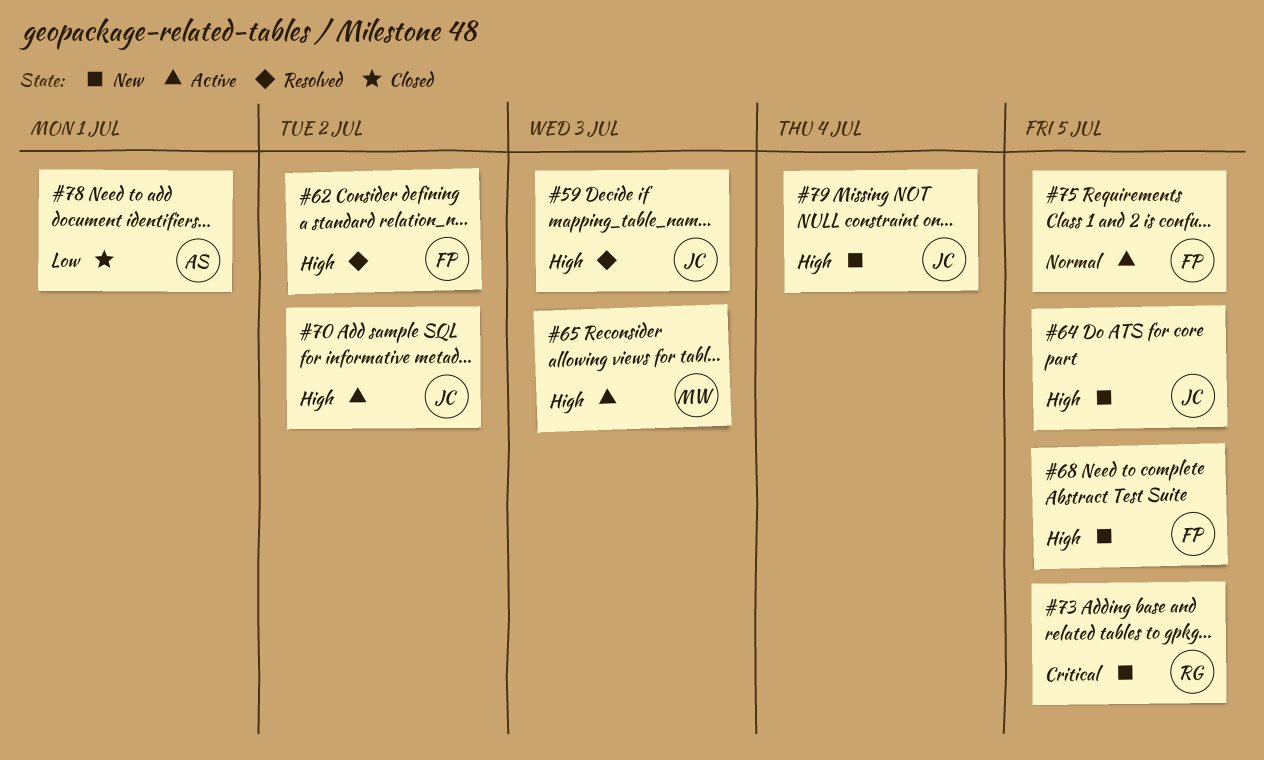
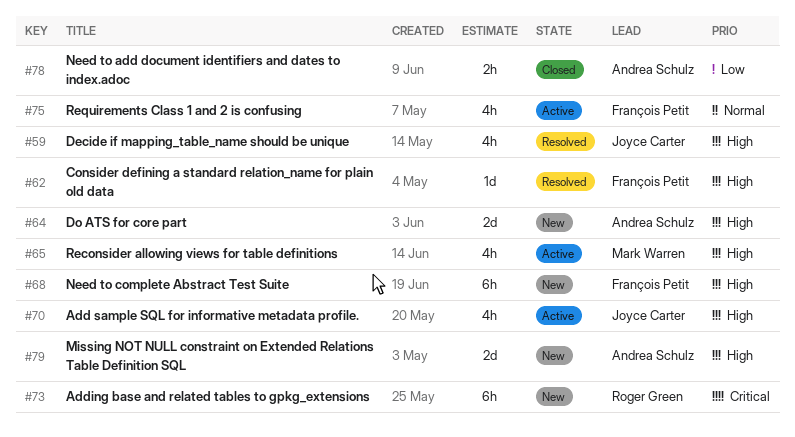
#64, owner: Joyce Carter -> Andrea Schulz
#79, owner: Joyce Carter -> Andrea Schulz

